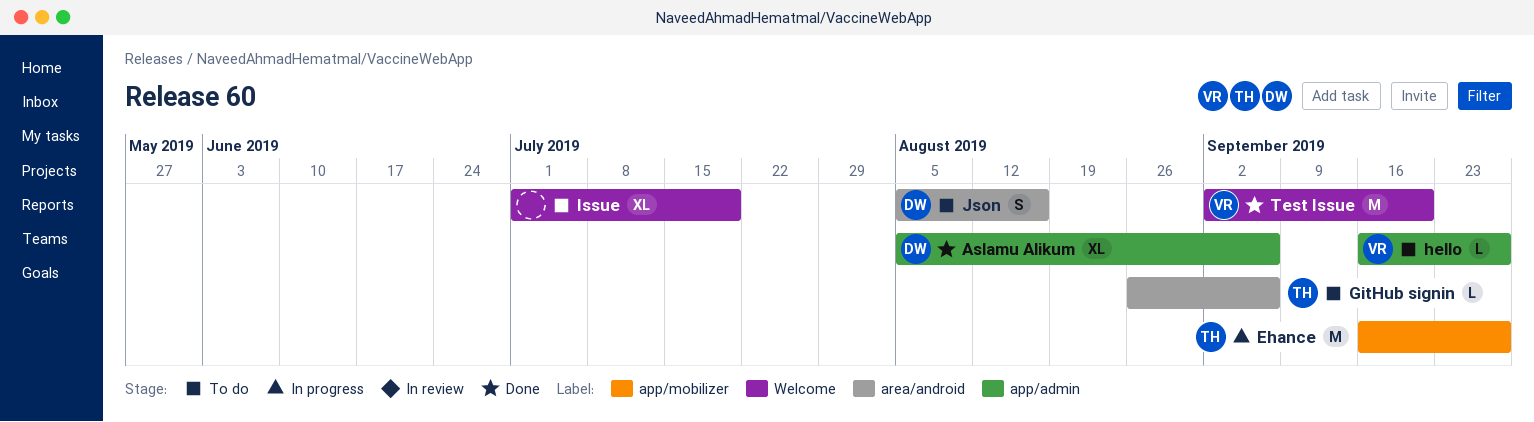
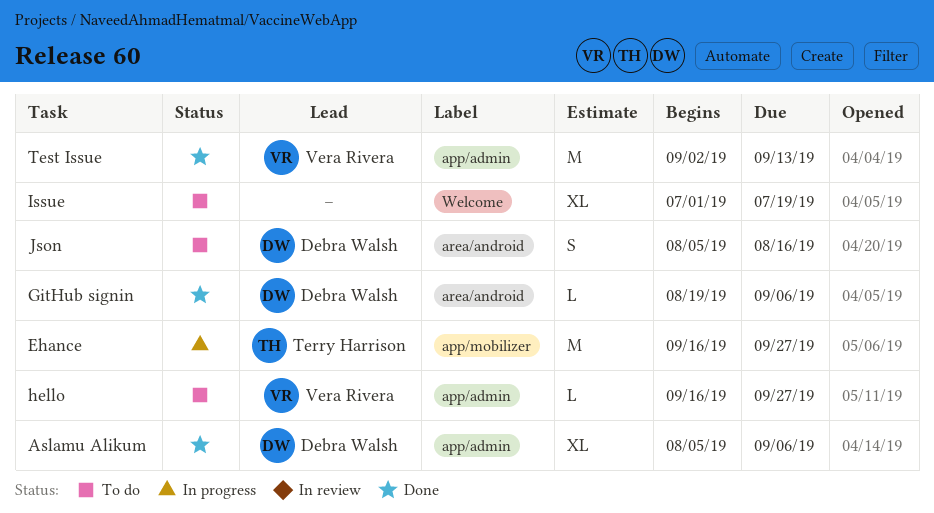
GitHub signin, status: To do -> Done
GitHub signin, owner: Terry Harrison -> Debra Walsh
GitHub signin, start: Aug 26 -> Aug 19
Test Issue, label: Welcome -> app/admin
Test Issue, due: Sep 20 -> Sep 13

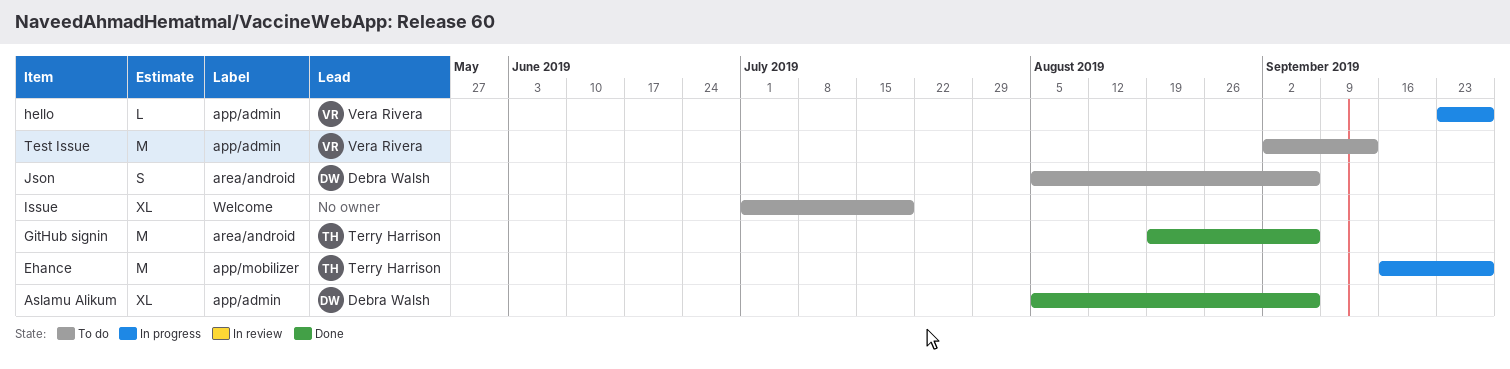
GitHub signin, owner: Debra Walsh -> Terry Harrison
GitHub signin, estimate: L -> M
hello, status: To do -> In progress
hello, start: Sep 16 -> Sep 23
Json, due: Aug 16 -> Sep 6
Test Issue, status: Done -> To do

